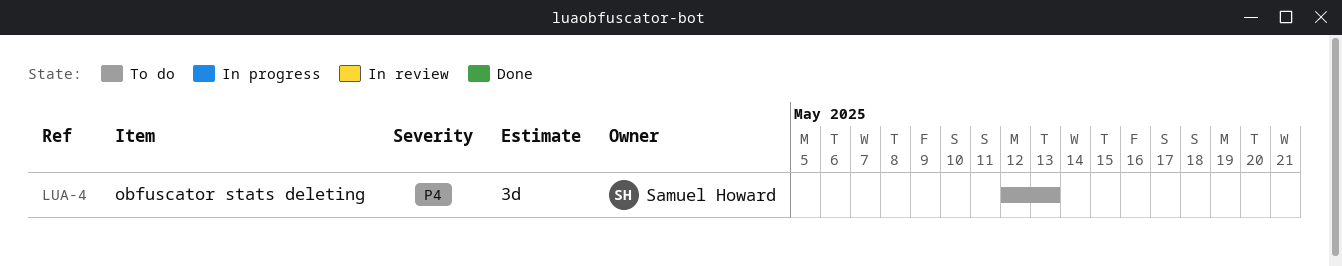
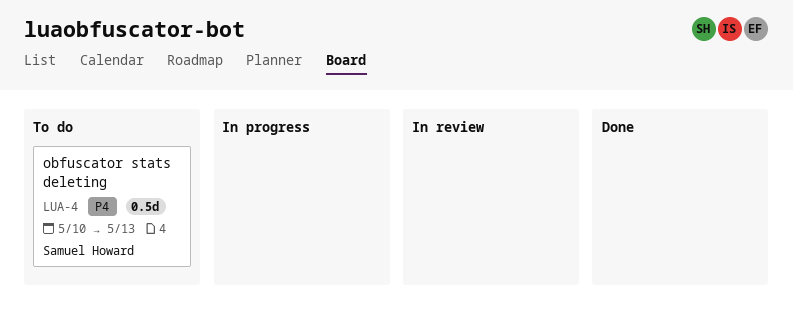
LUA-4, estimate: 3d -> 0.5d
LUA-4, start: May 12 -> May 10

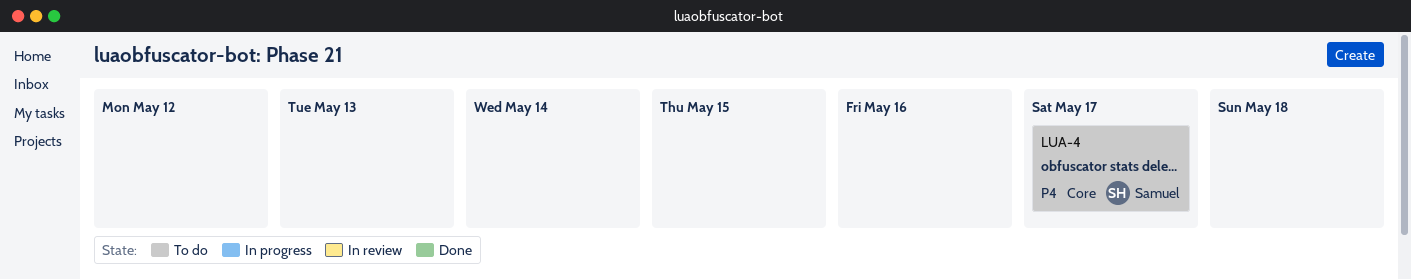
LUA-4, due: May 13 -> May 17

